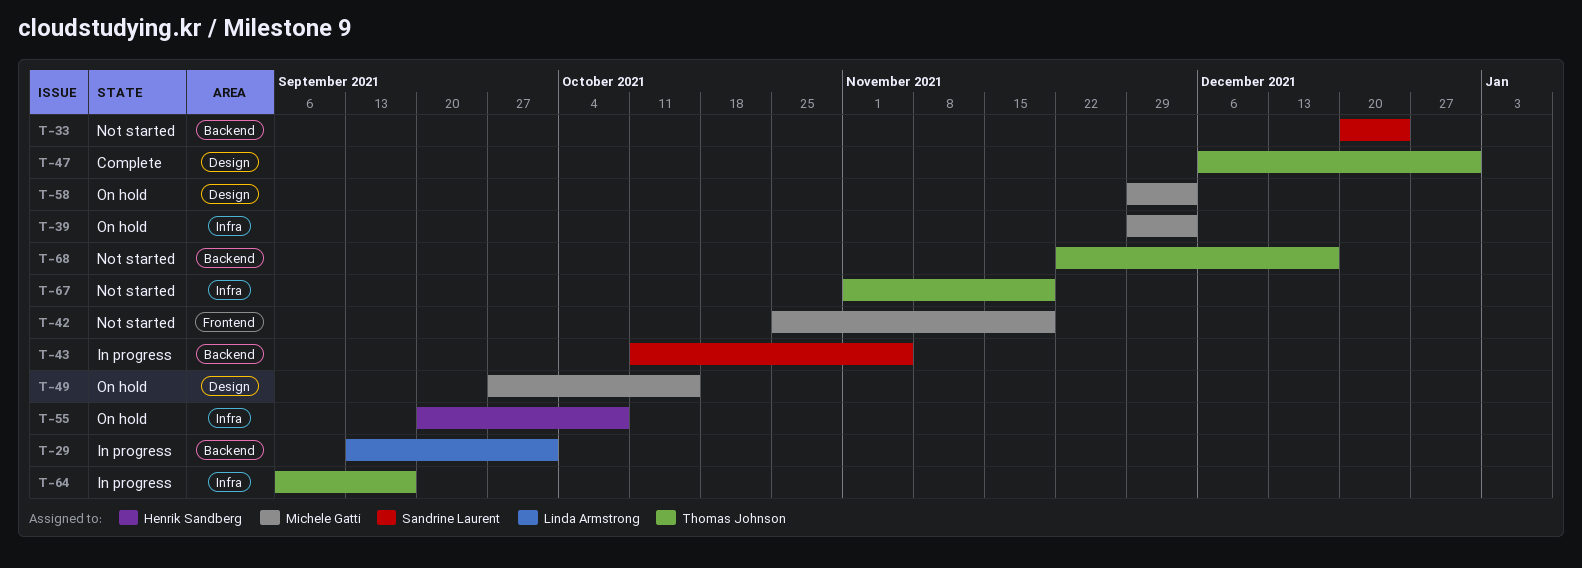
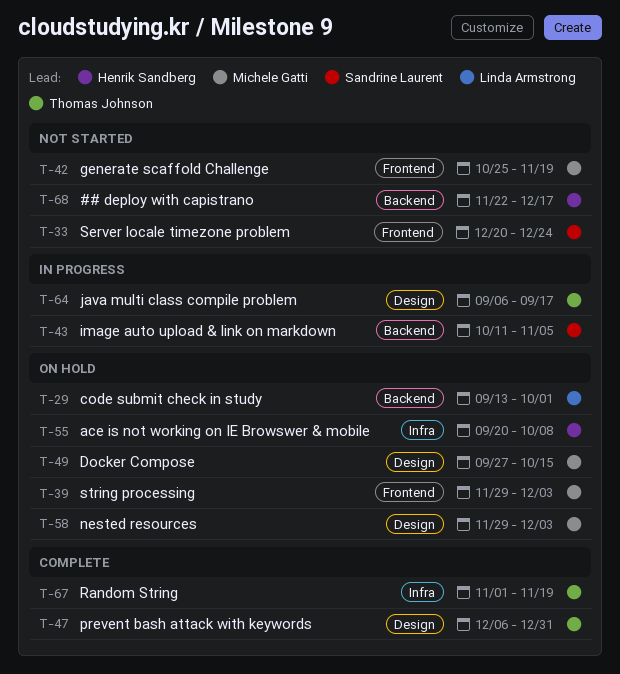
T-29, status: In progress -> On hold
T-33, label: Backend -> Frontend
T-39, label: Infra -> Frontend
T-64, label: Infra -> Design
T-67, status: Not started -> Complete
T-68, owner: Thomas Johnson -> Henrik Sandberg

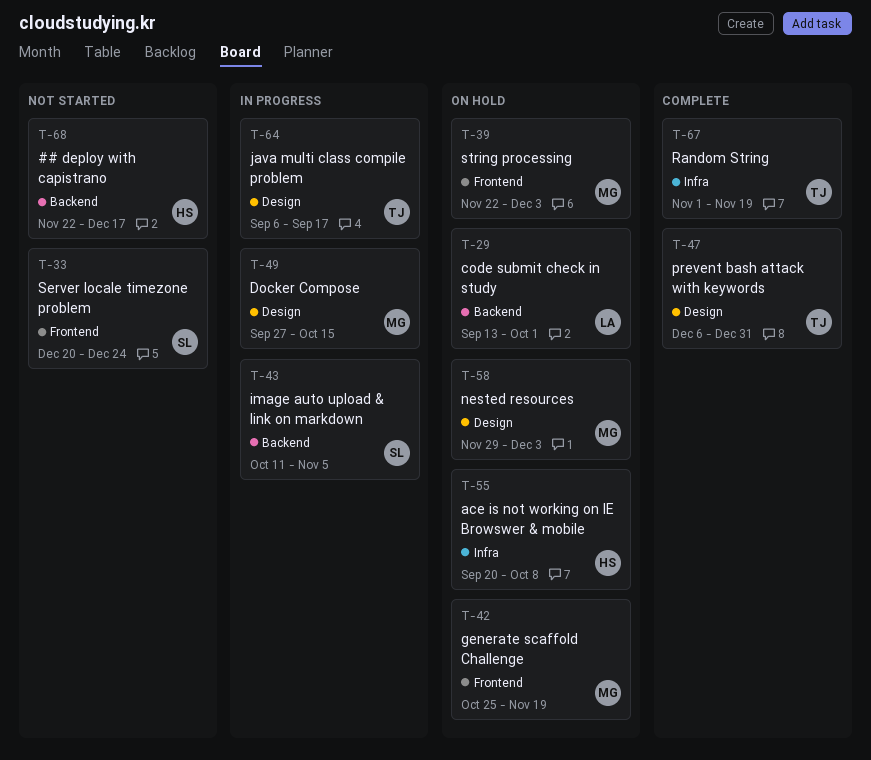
T-39, start: Nov 29 -> Nov 22
T-42, status: Not started -> On hold
T-49, status: On hold -> In progress

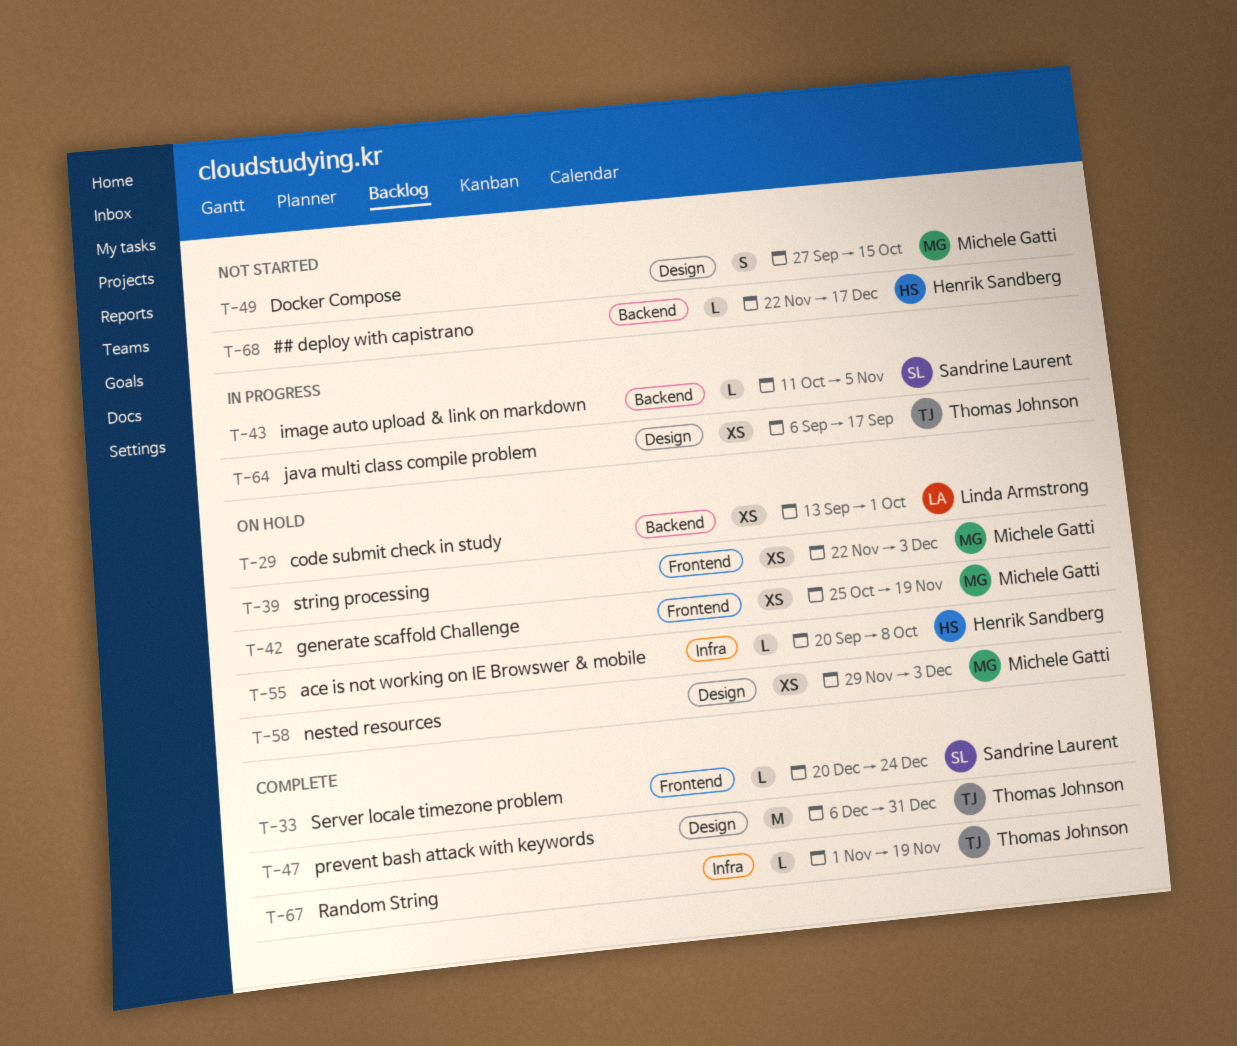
T-33, status: Not started -> Complete
T-49, status: In progress -> Not started

